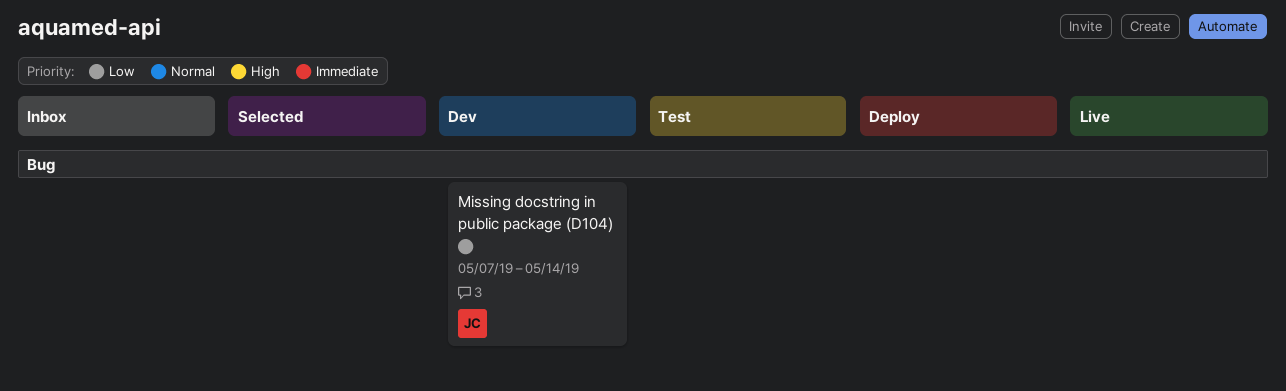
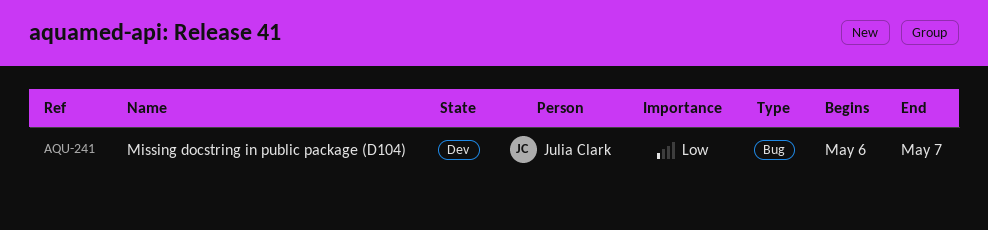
Missing docstring in public package (D104), start: May 7 -> May 6
Missing docstring in public package (D104), due: May 14 -> May 7

